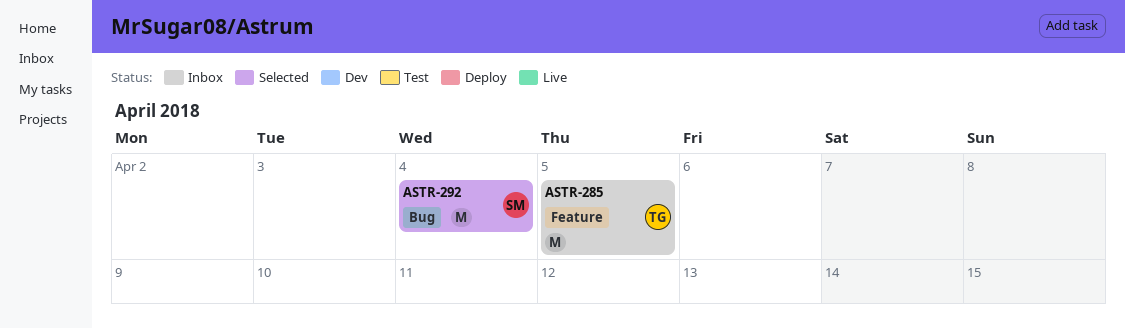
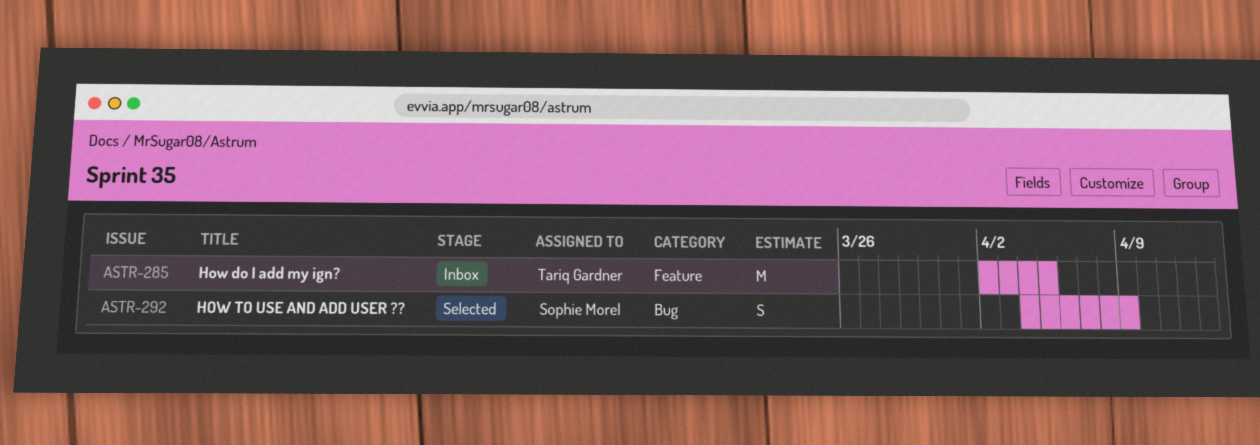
ASTR-292, estimate: M -> S
ASTR-292, due: Apr 4 -> Apr 9

